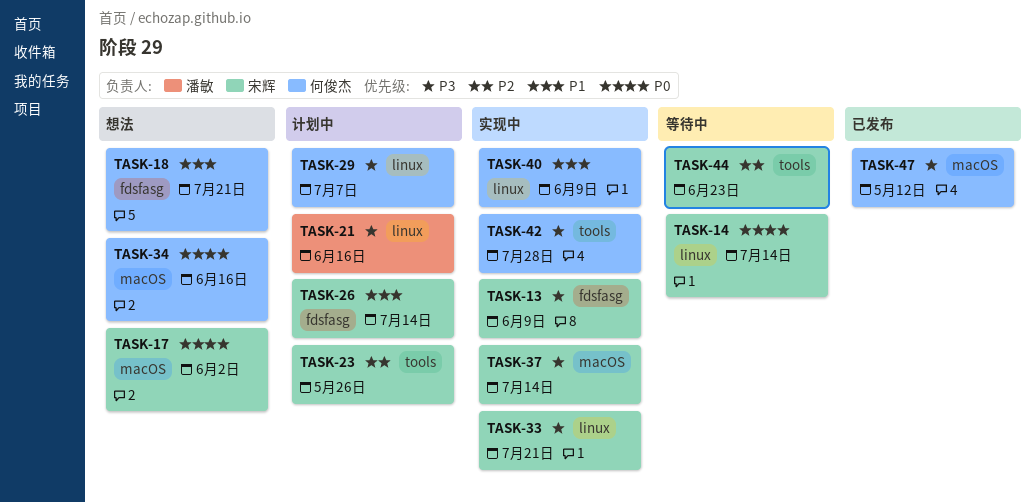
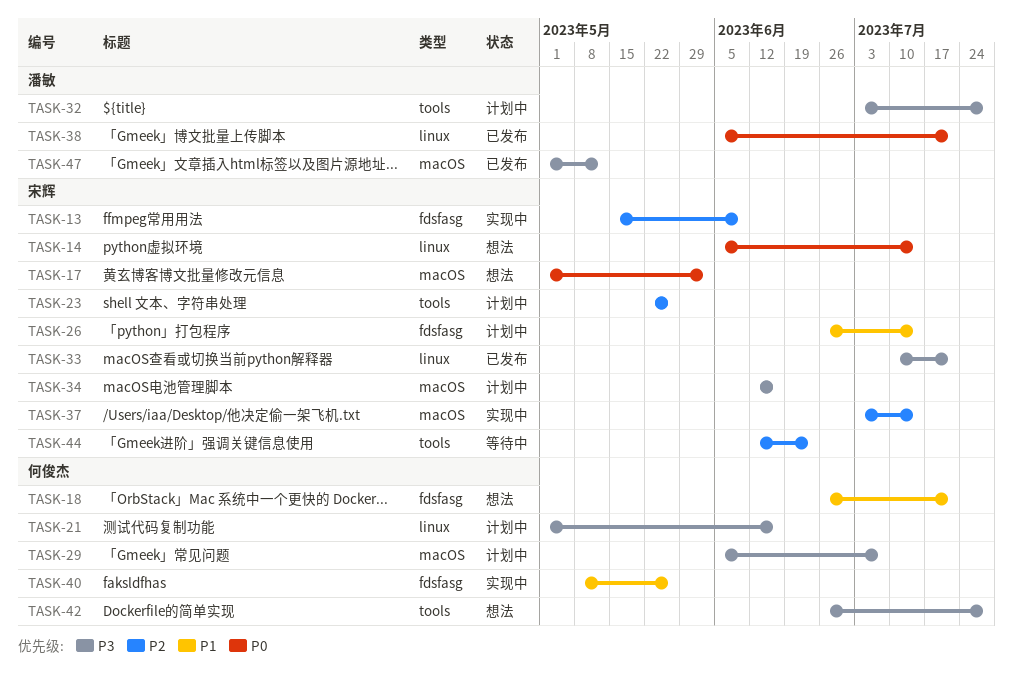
TASK-13, priority: P3 -> P2
TASK-14, status: 等待中 -> 想法
TASK-21, owner: 潘敏 -> 何俊杰
TASK-29, label: linux -> macOS
TASK-32: none -> present
TASK-33, status: 实现中 -> 已发布
TASK-34, status: 想法 -> 计划中
TASK-34, owner: 何俊杰 -> 宋辉
TASK-34, priority: P0 -> P3
TASK-37, priority: P3 -> P2
TASK-38: none -> present
TASK-40, label: linux -> fdsfasg
TASK-40, due: Jun 9 -> May 26
TASK-42, status: 实现中 -> 想法
TASK-47, owner: 何俊杰 -> 潘敏

